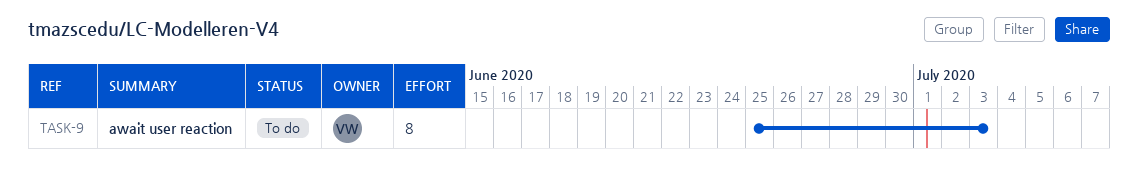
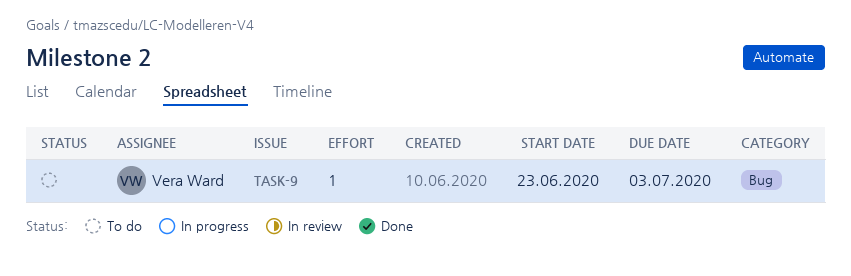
TASK-9, estimate: 8 -> 1
TASK-9, start: Jun 25 -> Jun 23

